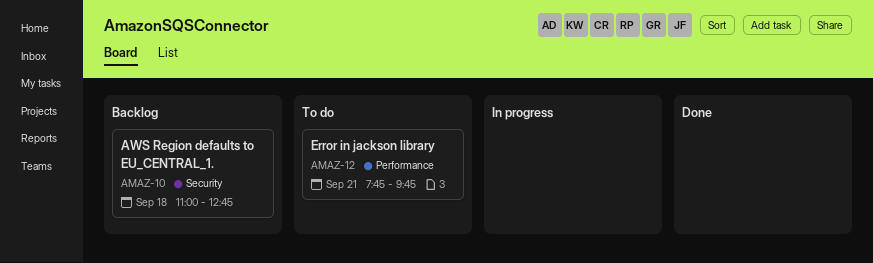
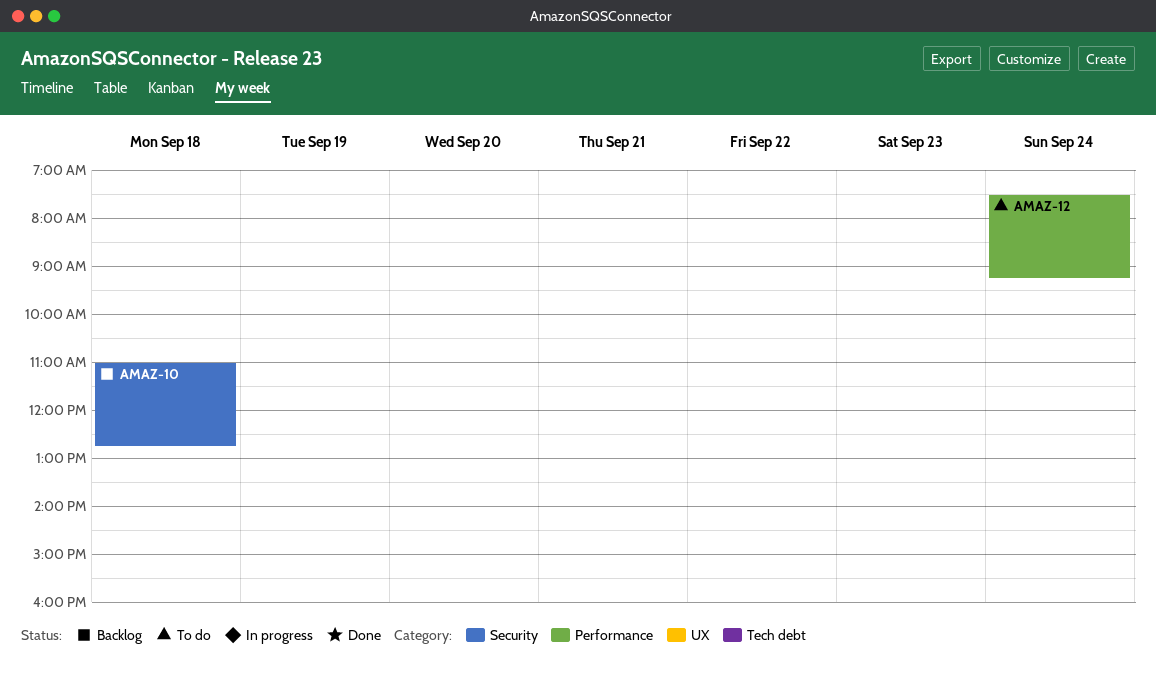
AMAZ-12, day: Sep 21 -> Sep 24
AMAZ-12, begins: 07:45 -> 07:30
AMAZ-12, ends: 09:45 -> 09:15

